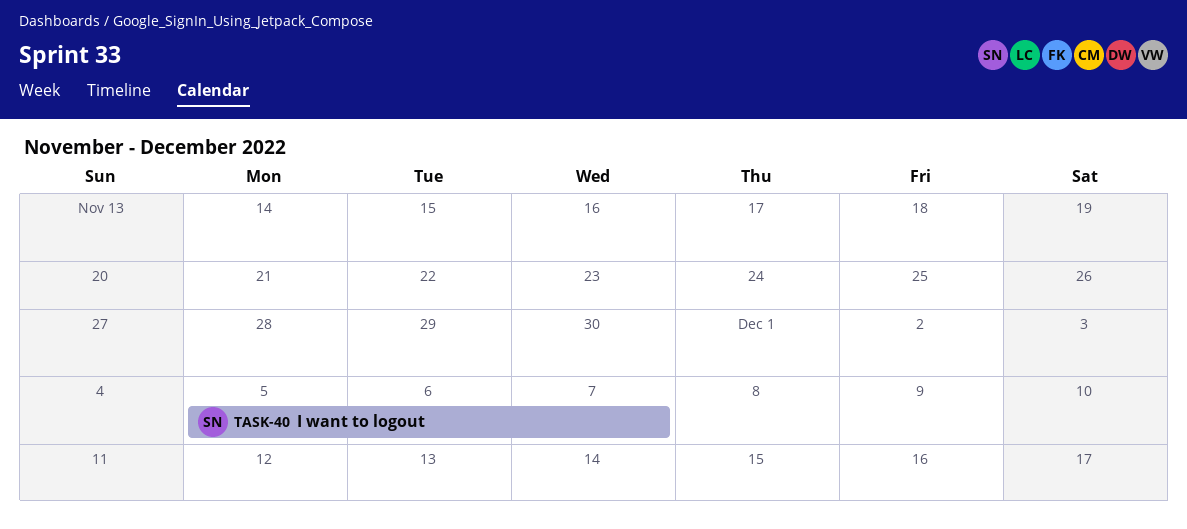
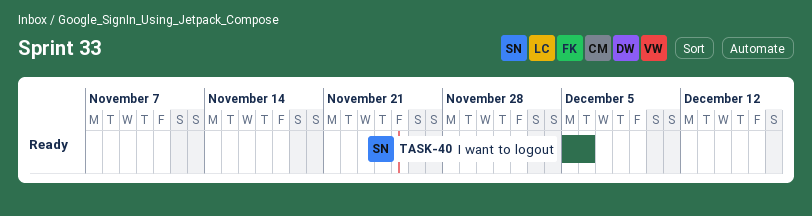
TASK-40, due: Dec 7 -> Dec 6

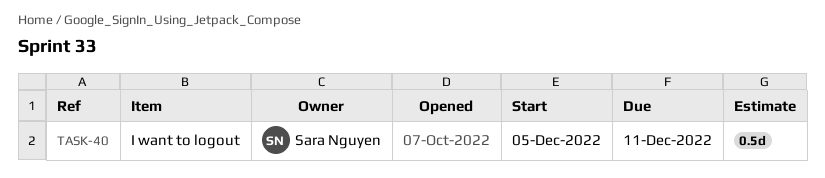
TASK-40, due: Dec 6 -> Dec 11

